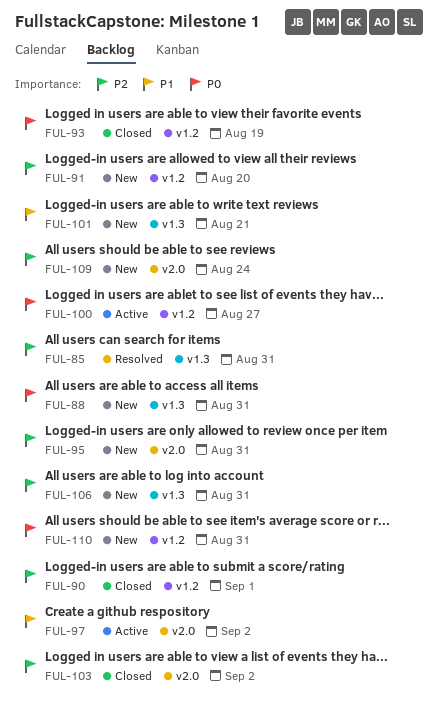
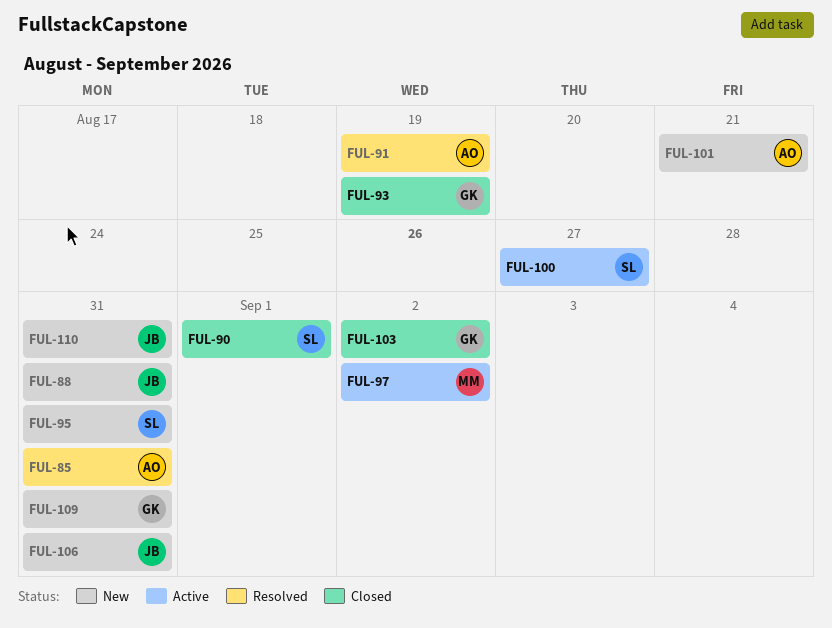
FUL-91, status: New -> Resolved
FUL-91, due: Aug 20 -> Aug 19
FUL-109, due: Aug 24 -> Aug 31

